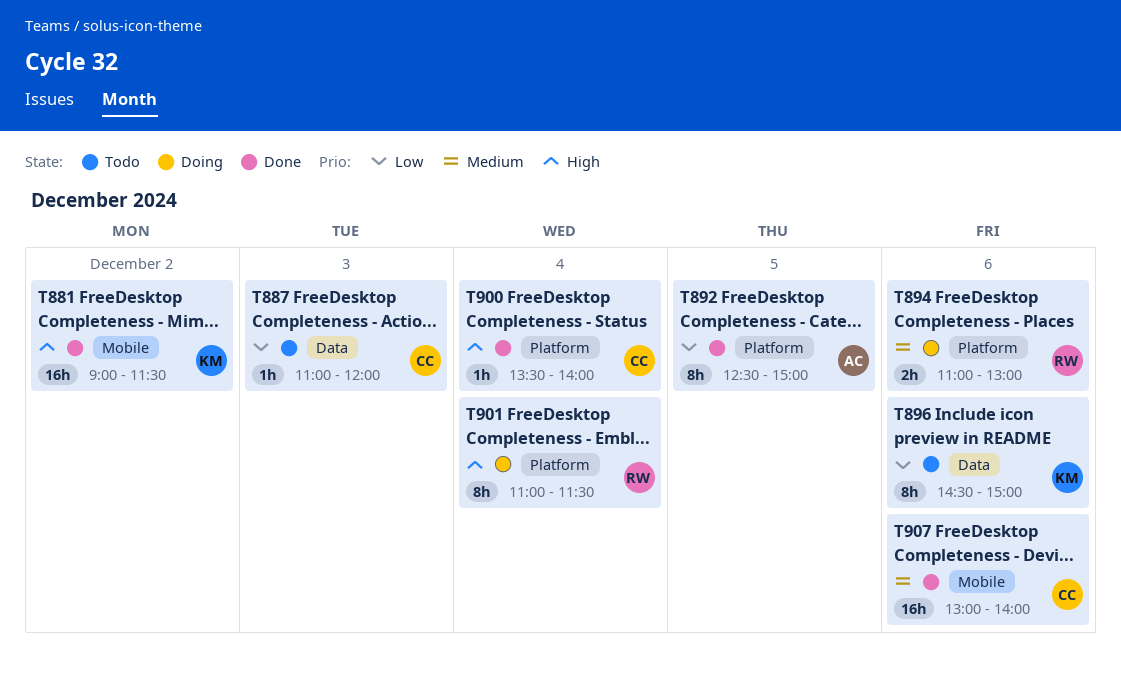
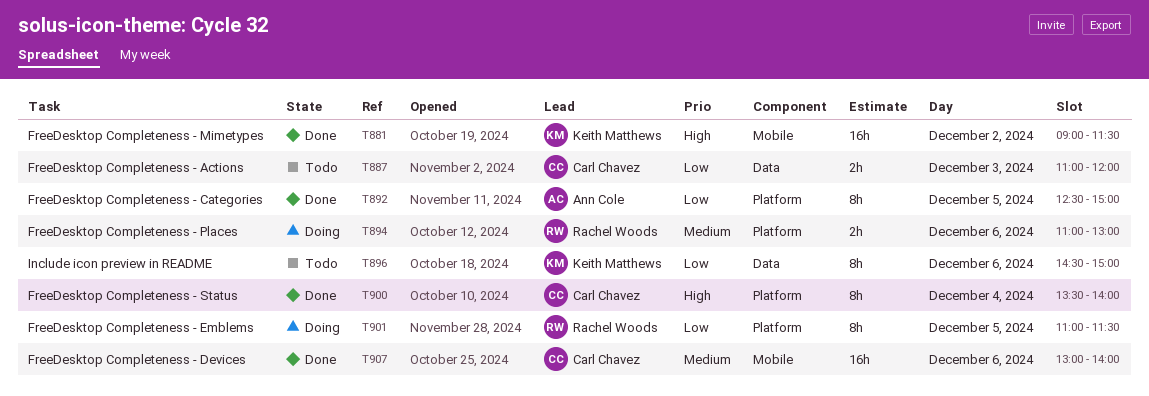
T887, estimate: 1h -> 2h
T900, estimate: 1h -> 8h
T901, priority: High -> Low
T901, day: Dec 4 -> Dec 5

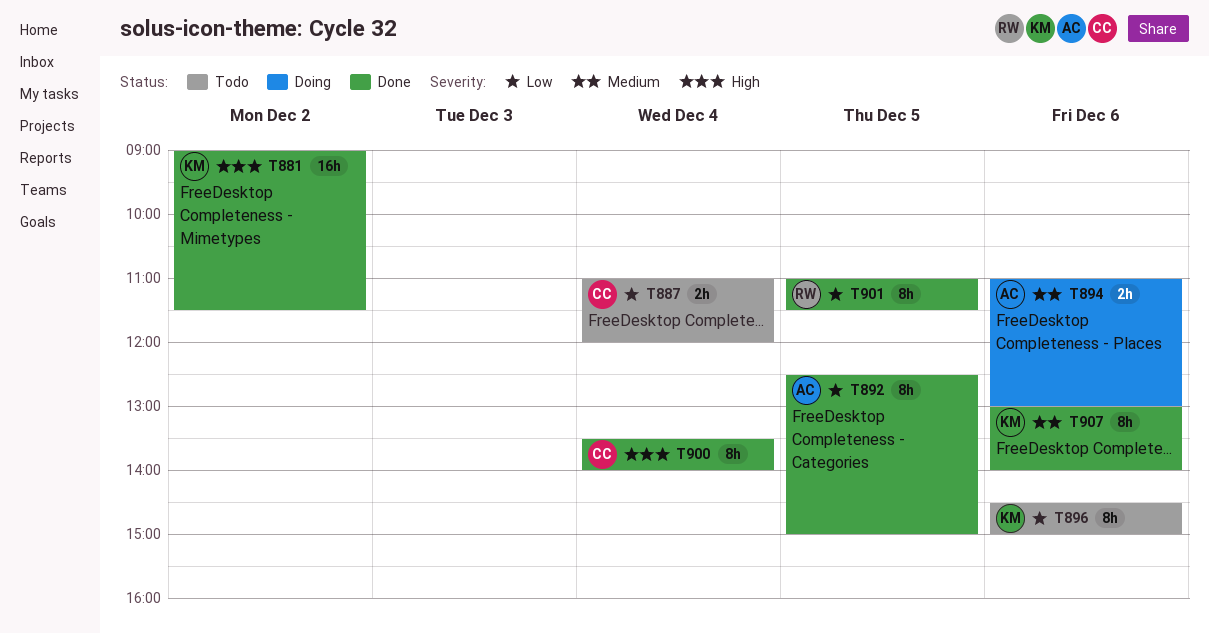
T887, day: Dec 3 -> Dec 4
T894, owner: Rachel Woods -> Ann Cole
T901, status: Doing -> Done
T907, owner: Carl Chavez -> Keith Matthews
T907, estimate: 16h -> 8h

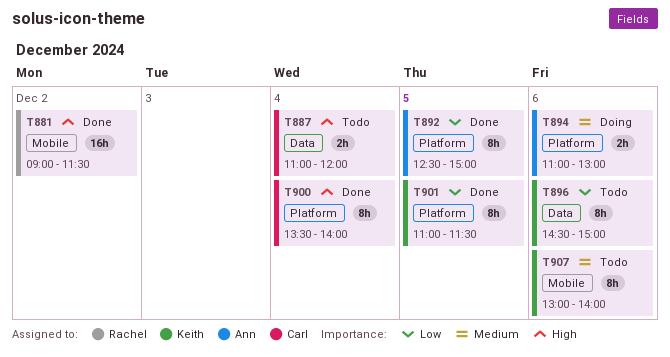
T881, owner: Keith -> Rachel
T887, priority: Low -> High
T901, owner: Rachel -> Keith
T907, status: Done -> Todo

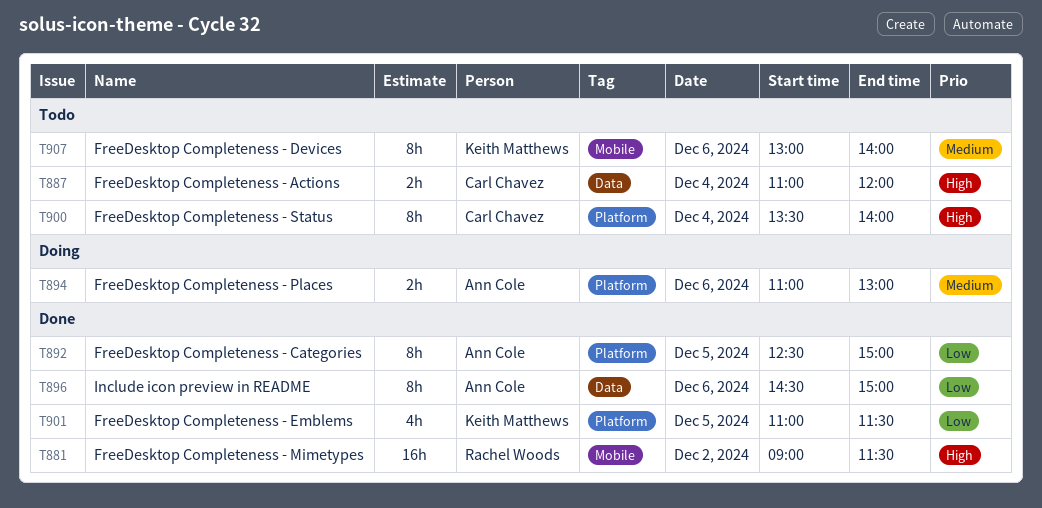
T896, status: Todo -> Done
T896, owner: Keith Matthews -> Ann Cole
T900, status: Done -> Todo
T901, estimate: 8h -> 4h

